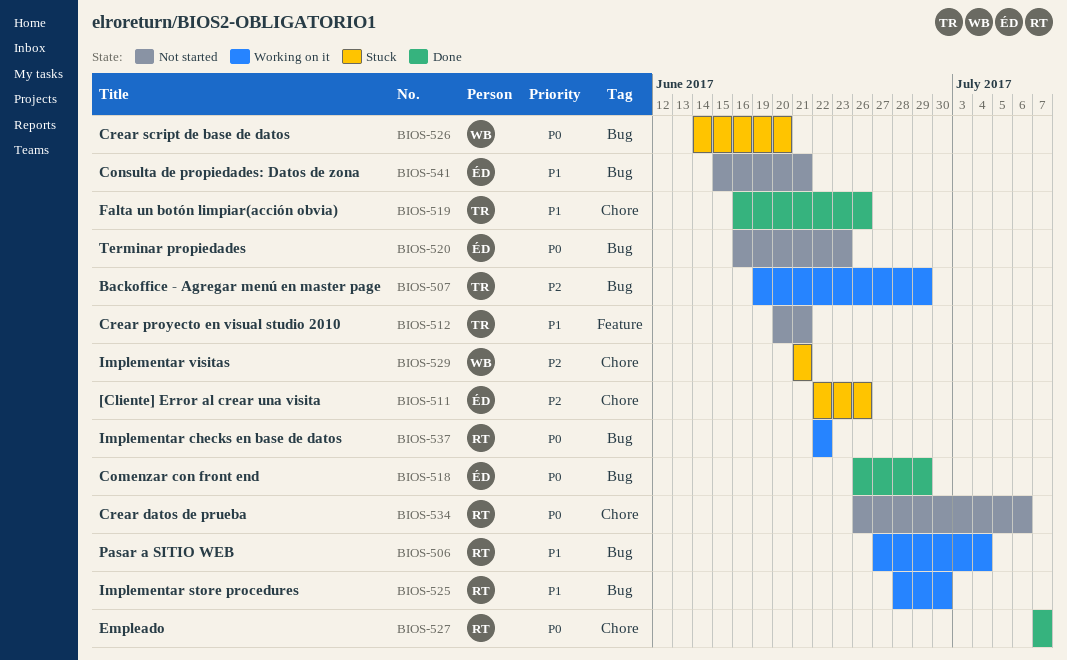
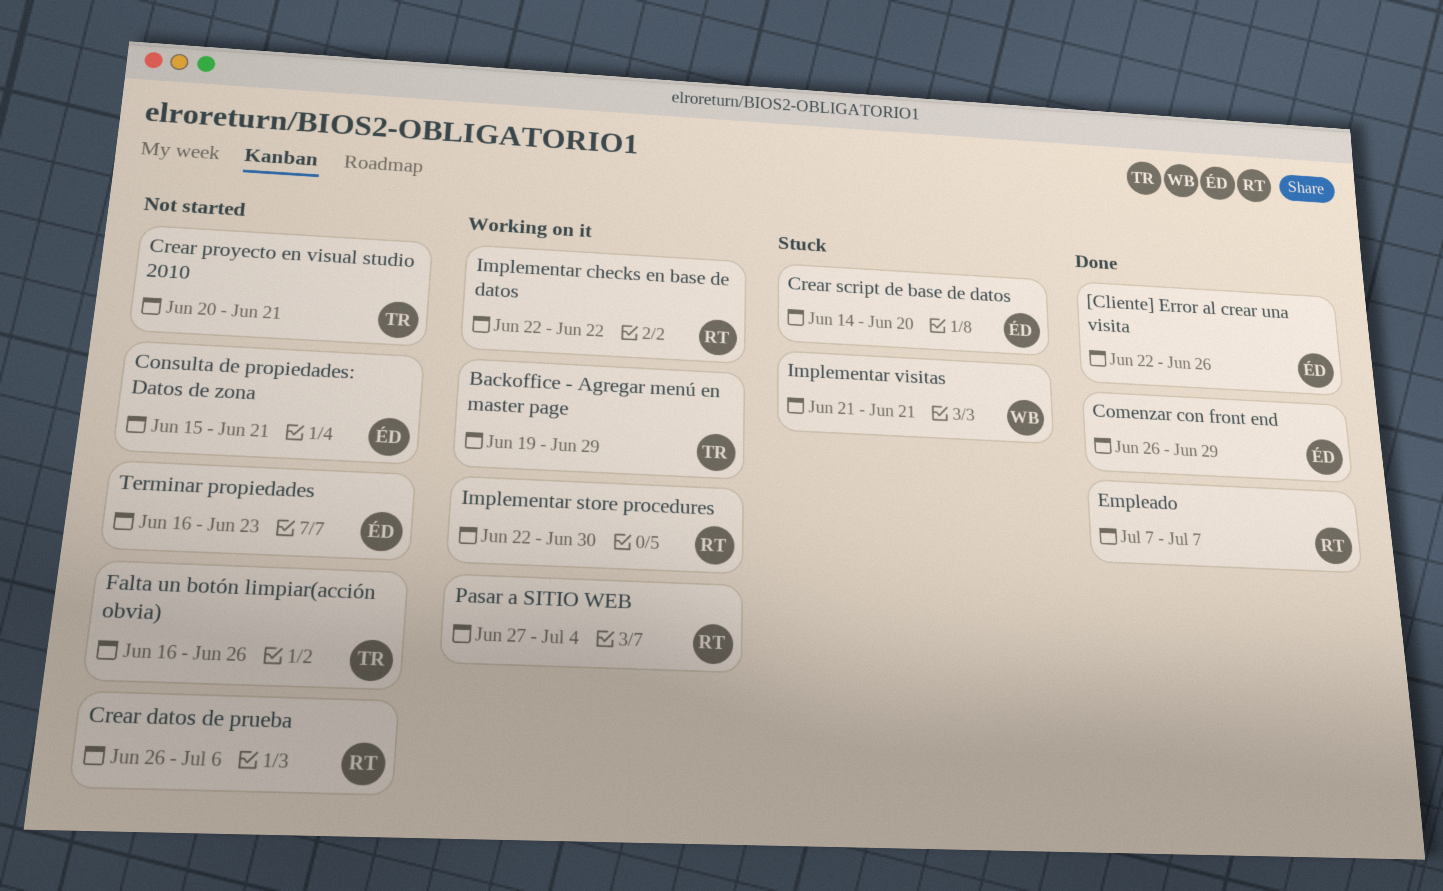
[Cliente] Error al crear una visita, status: Stuck -> Done
Crear script de base de datos, owner: WB -> ÉD
Falta un botón limpiar(acción obvia), status: Done -> Not started
Implementar store procedures, start: Jun 28 -> Jun 22

